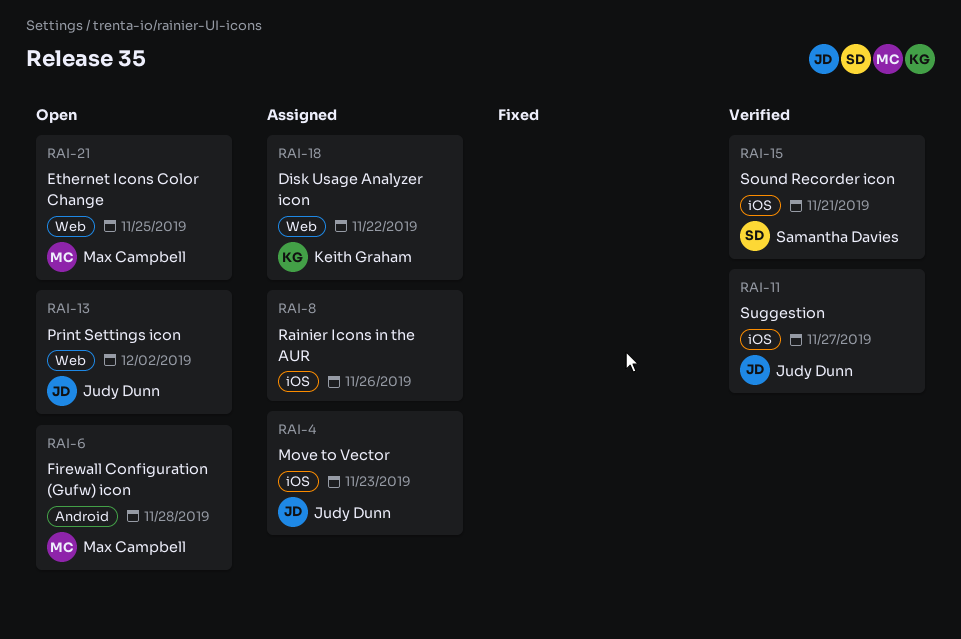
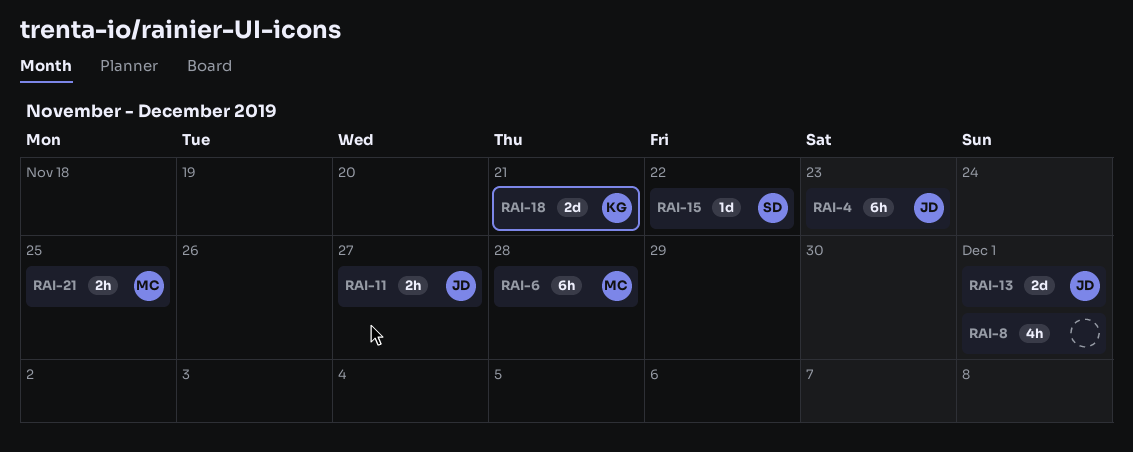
RAI-8, due: Nov 26 -> Dec 1
RAI-13, due: Dec 2 -> Dec 1
RAI-15, due: Nov 21 -> Nov 22
RAI-18, due: Nov 22 -> Nov 21

